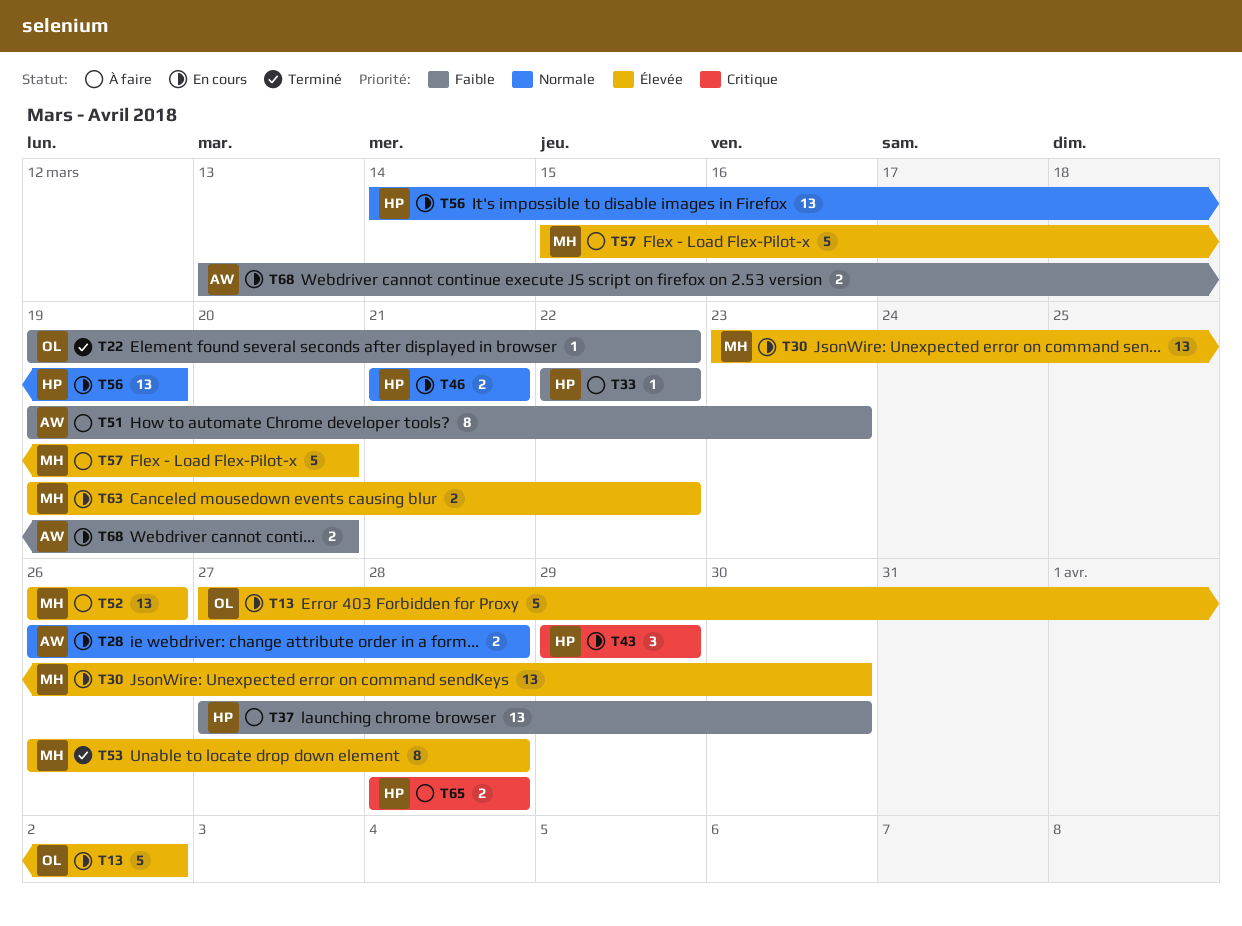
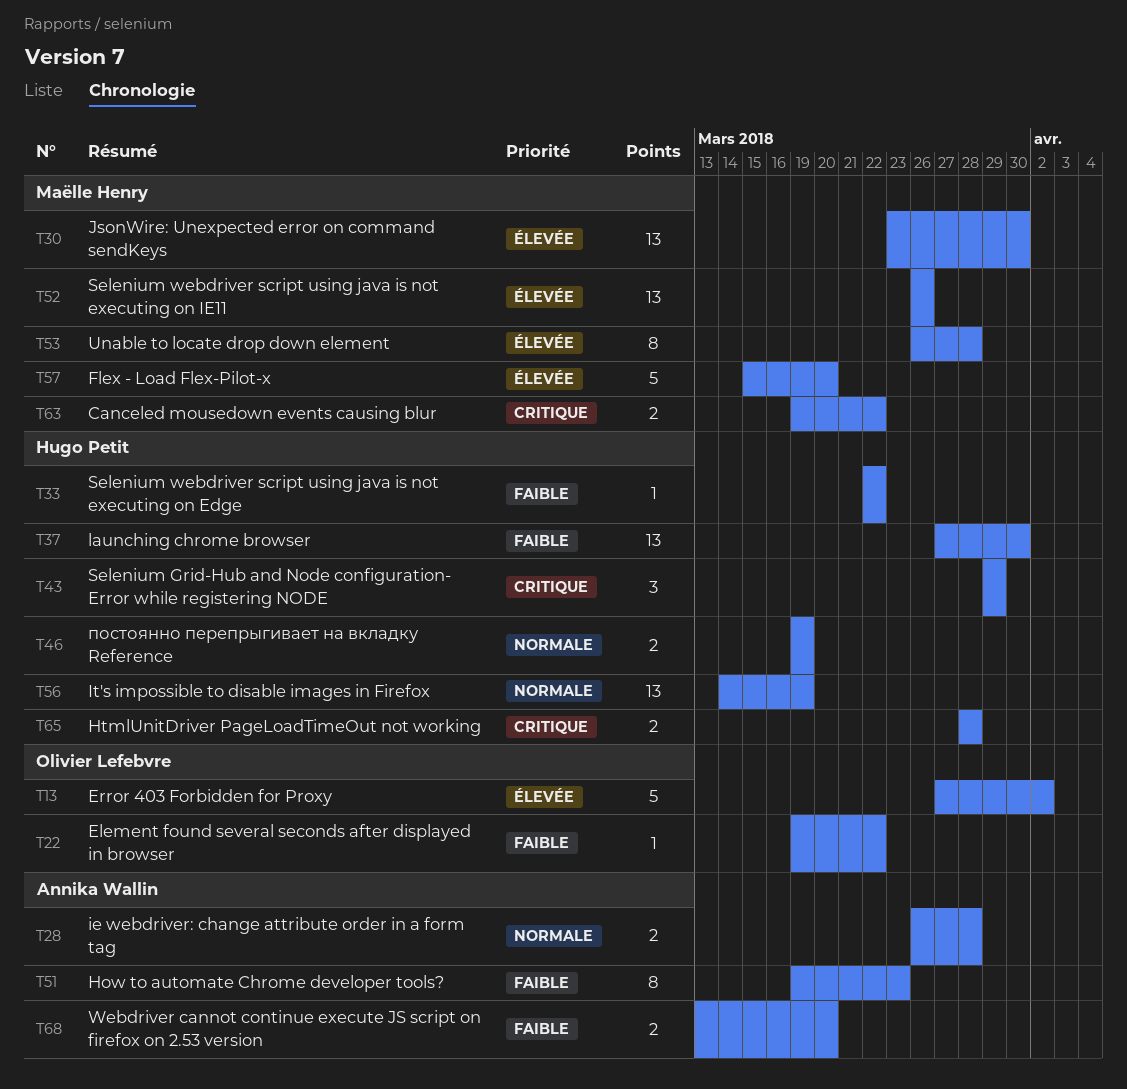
T46, start: Mar 21 -> Mar 19
T46, due: Mar 21 -> Mar 19
T63, priority: Élevée -> Critique

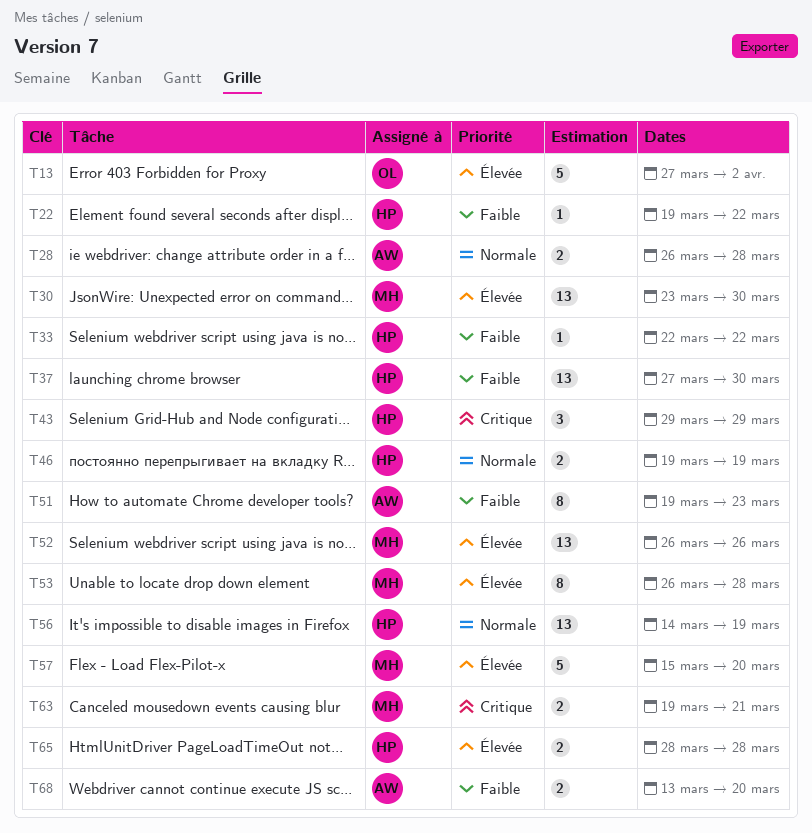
T22, owner: Olivier Lefebvre -> Hugo Petit
T63, due: Mar 22 -> Mar 21
T65, priority: Critique -> Élevée

